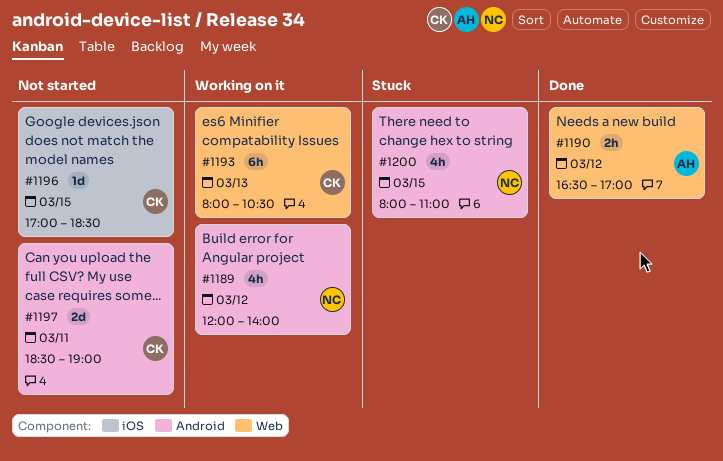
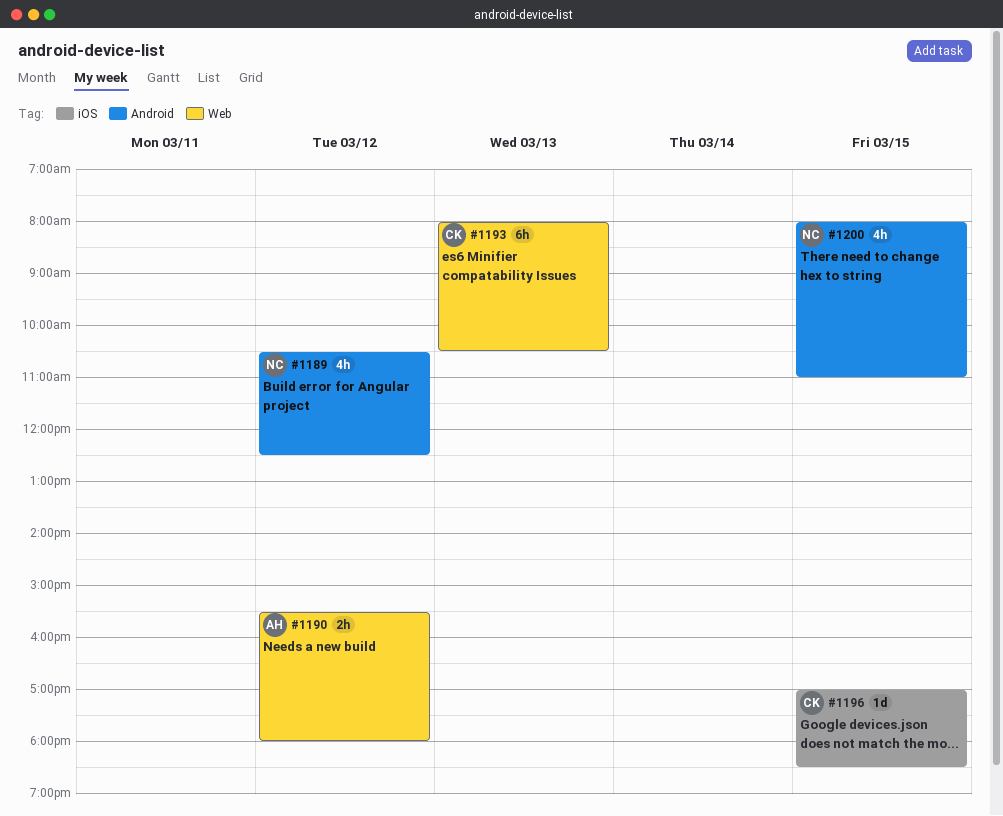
#1189, begins: 12:00 -> 10:30
#1189, ends: 14:00 -> 12:30
#1190, begins: 16:30 -> 15:30
#1190, ends: 17:00 -> 18:00
#1197: present -> none

